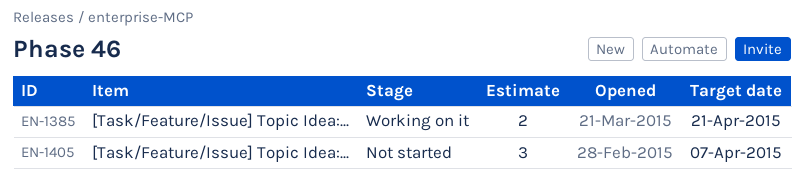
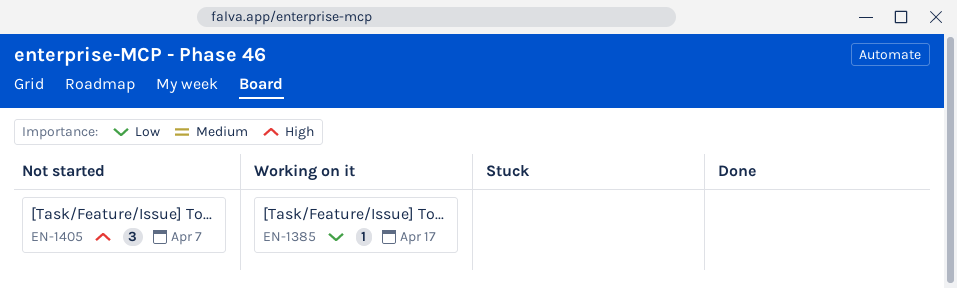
EN-1385, estimate: 2 -> 1
EN-1385, due: Apr 21 -> Apr 17

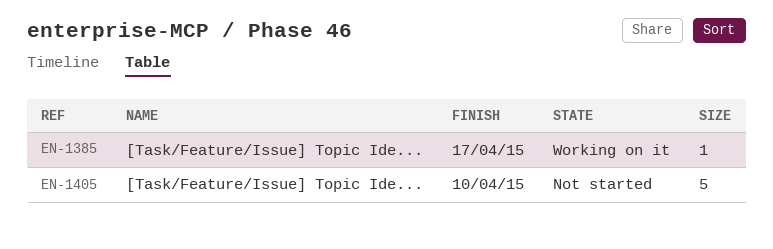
EN-1405, estimate: 3 -> 5
EN-1405, due: Apr 7 -> Apr 10

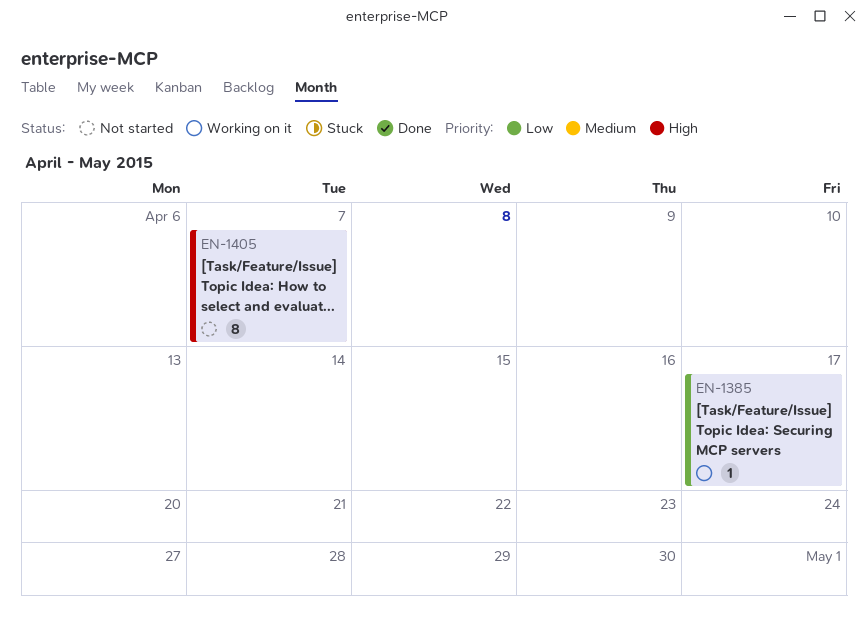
EN-1405, estimate: 5 -> 8
EN-1405, due: Apr 10 -> Apr 7

